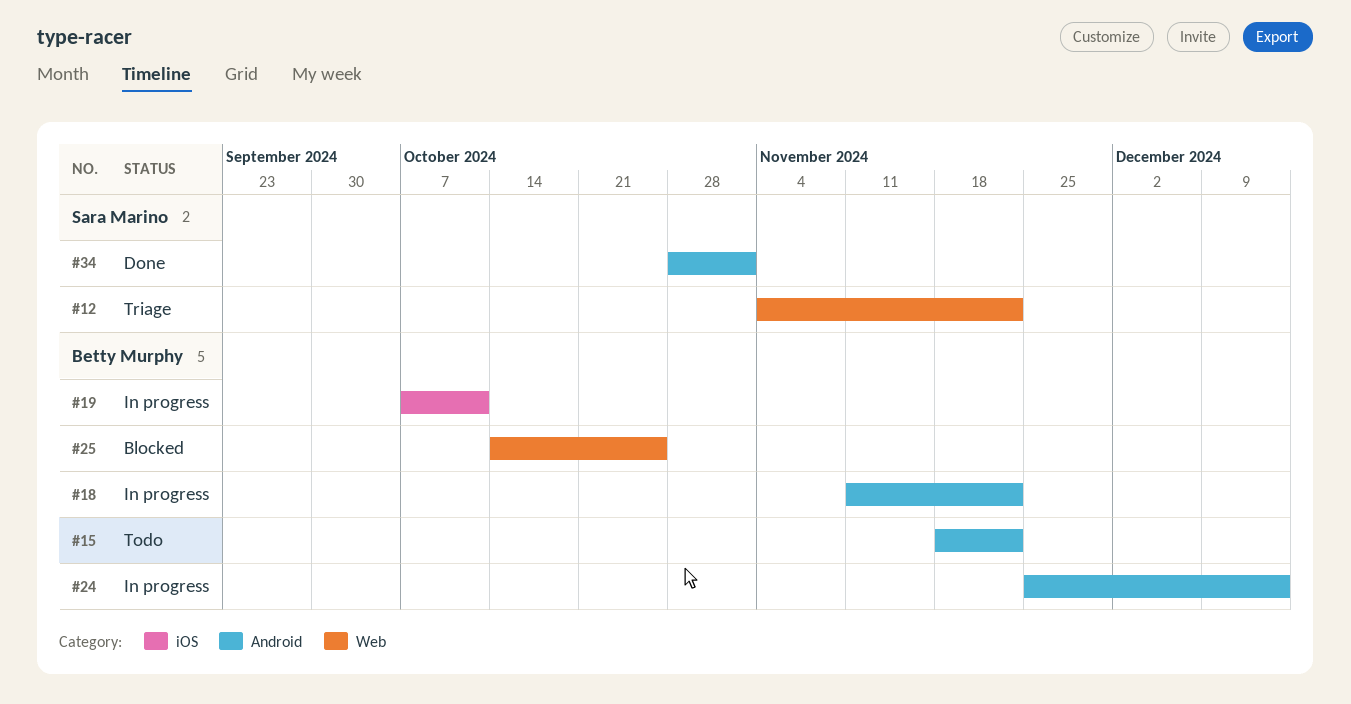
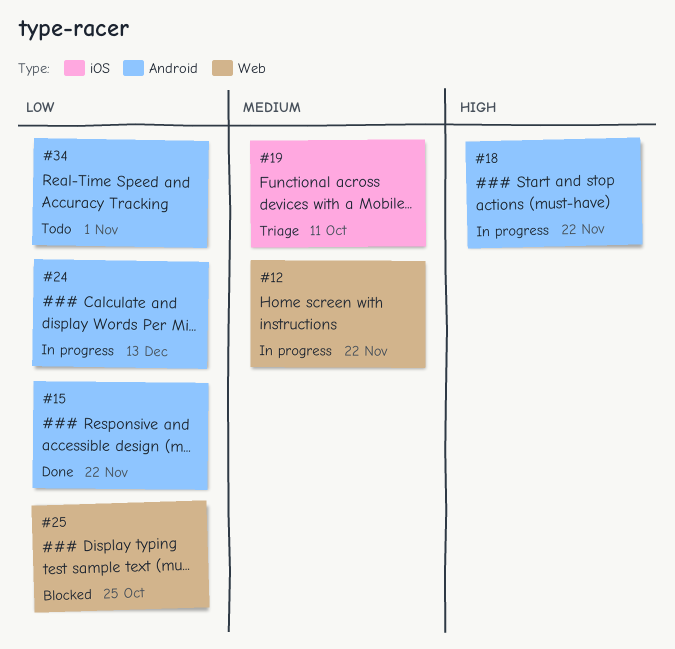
#12, status: Triage -> In progress
#15, status: Todo -> Done
#19, status: In progress -> Triage
#34, status: Done -> Todo

